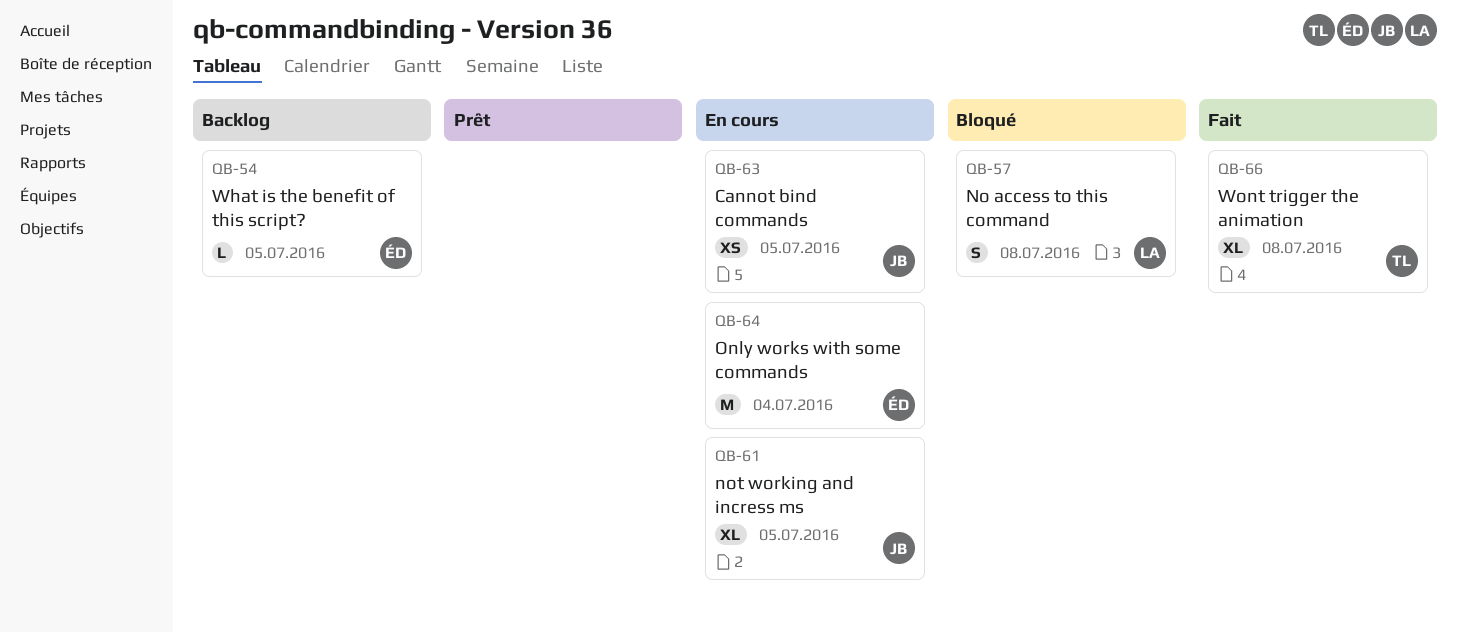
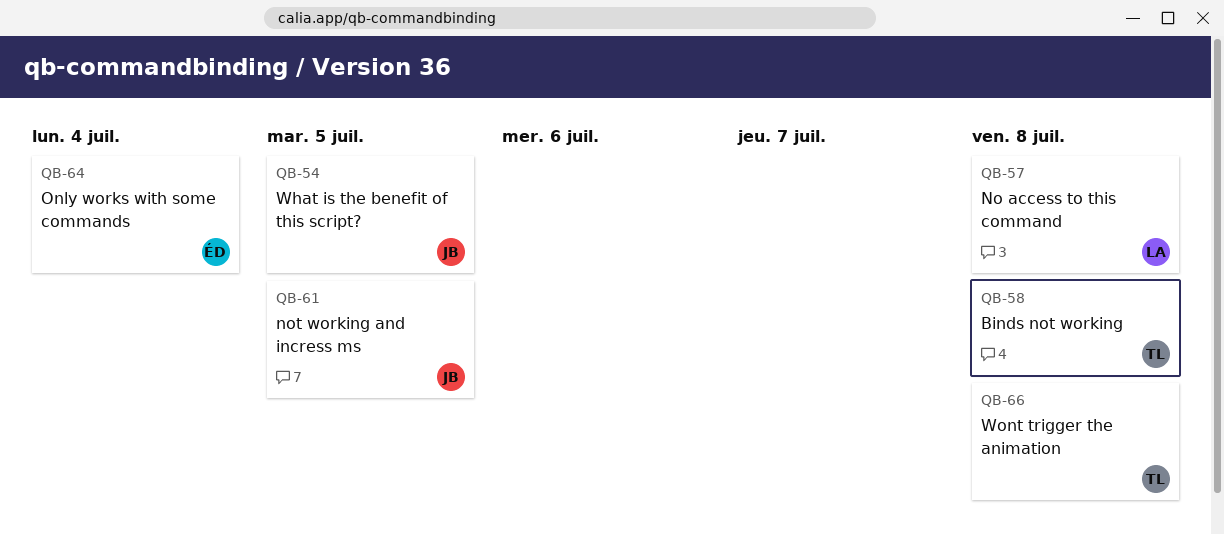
QB-54, owner: ÉD -> JB
QB-58: none -> present
QB-63: present -> none

